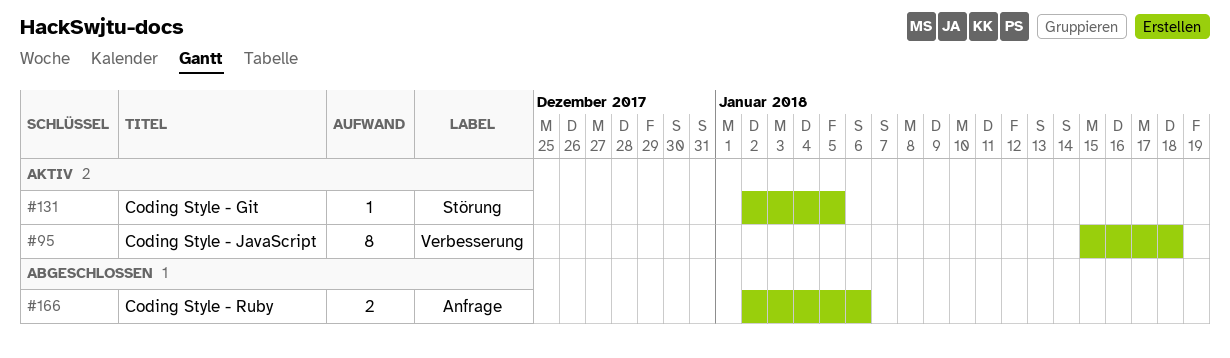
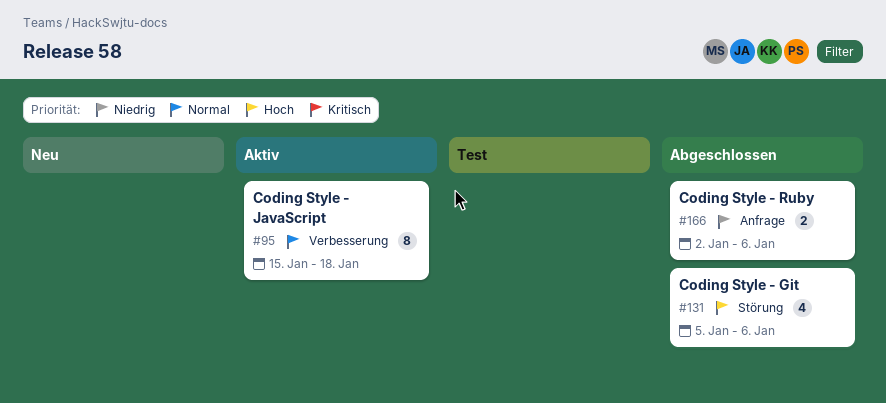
#131, status: Aktiv -> Abgeschlossen
#131, estimate: 1 -> 4
#131, start: Jan 2 -> Jan 5
#131, due: Jan 5 -> Jan 6

